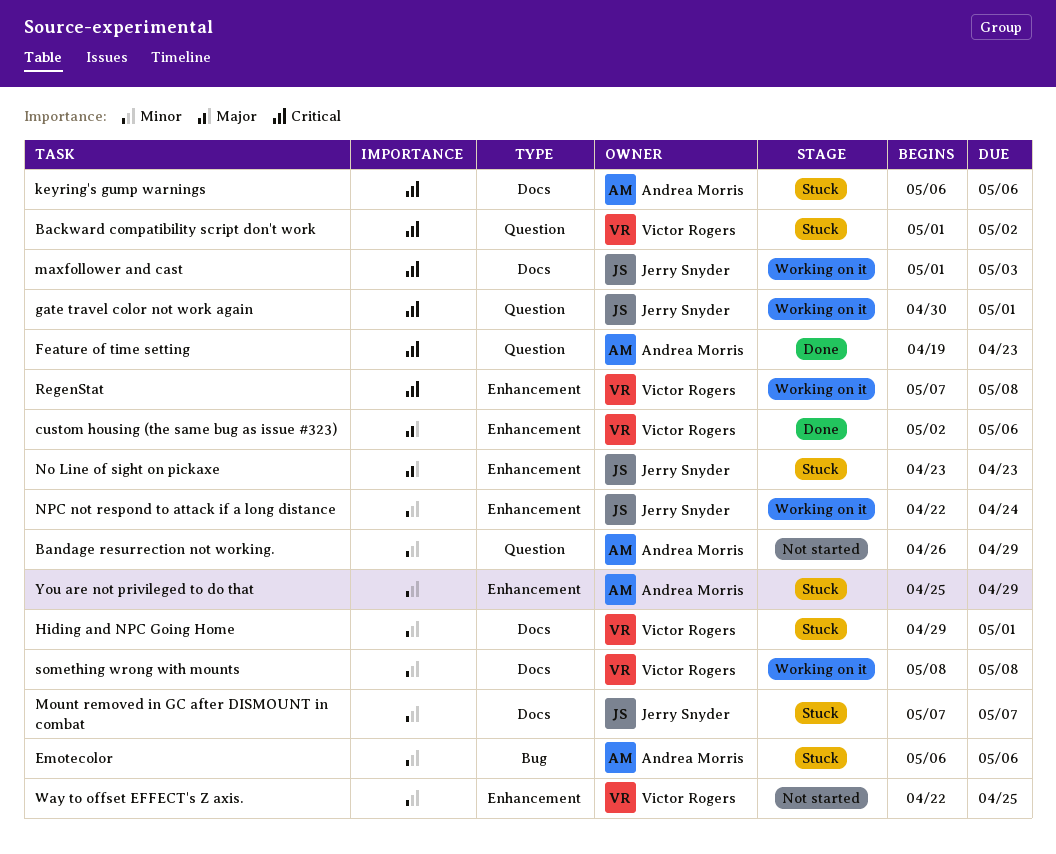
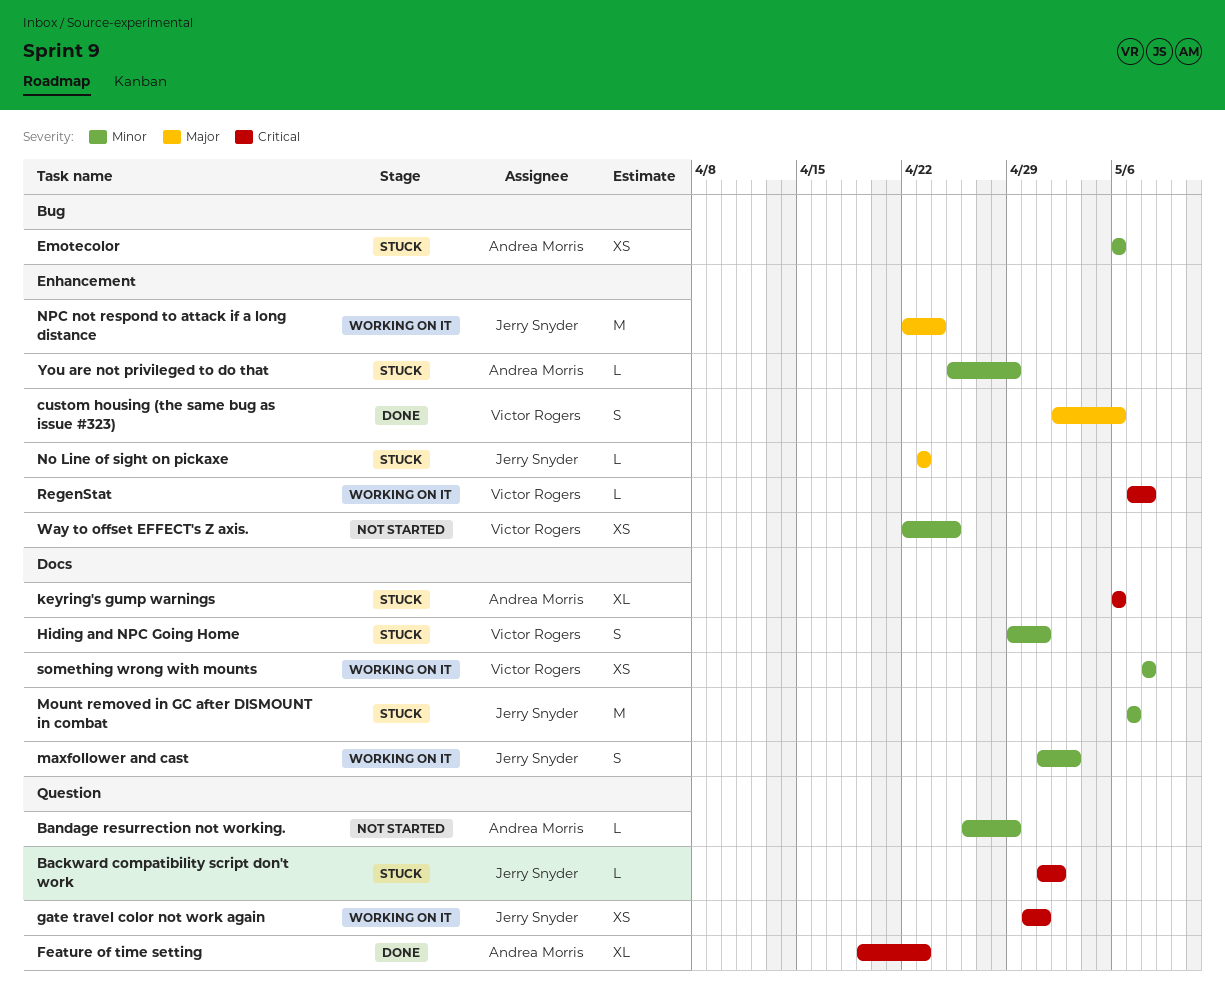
Backward compatibility script don't work, owner: Victor Rogers -> Jerry Snyder
maxfollower and cast, priority: Critical -> Minor
NPC not respond to attack if a long distance, priority: Minor -> Major

